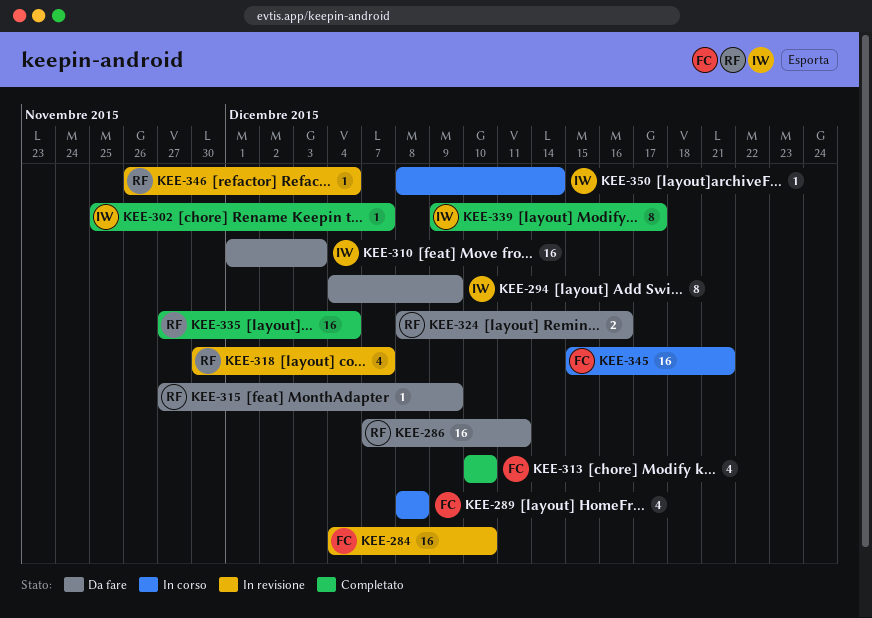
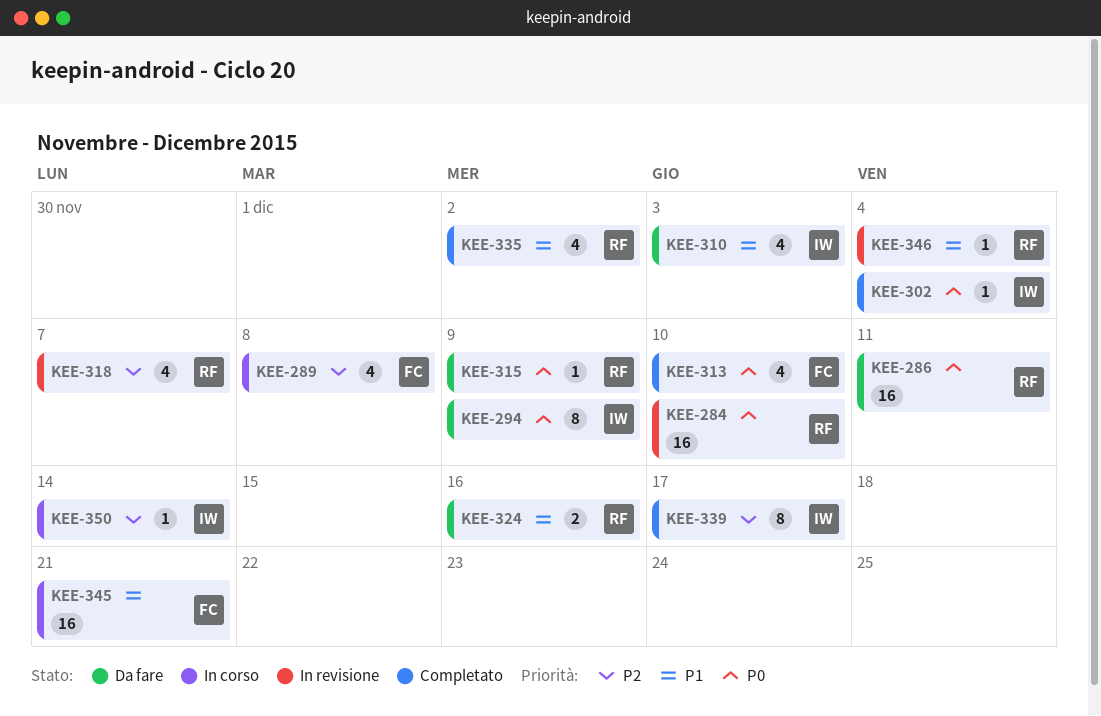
KEE-284, owner: FC -> RF
KEE-302, due: Dec 7 -> Dec 4
KEE-310, estimate: 16 -> 4
KEE-335, estimate: 16 -> 4
KEE-335, due: Dec 4 -> Dec 2

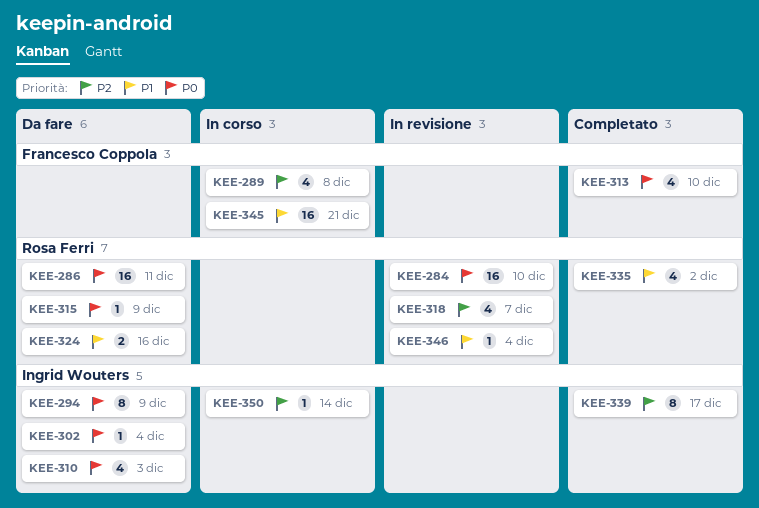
KEE-302, status: Completato -> Da fare
KEE-310, priority: P1 -> P0

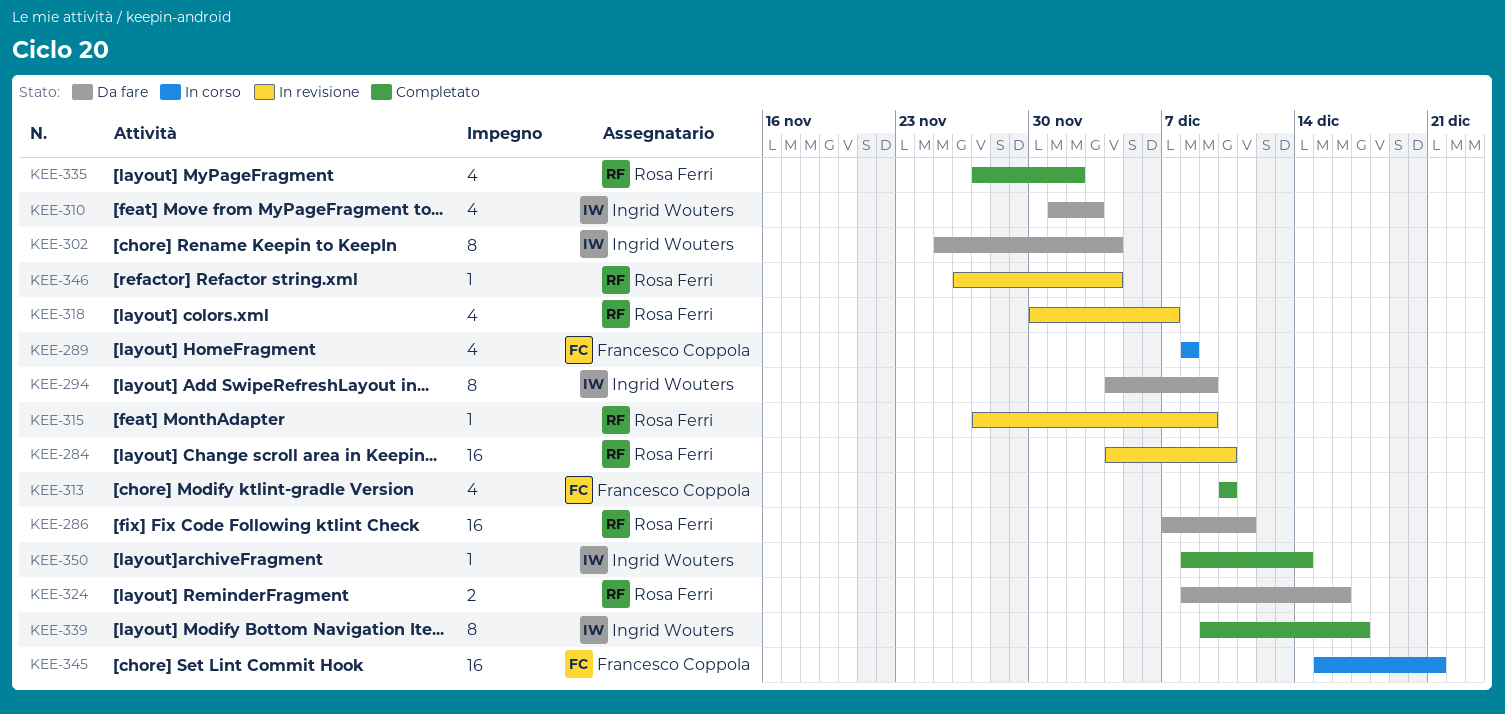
KEE-302, estimate: 1 -> 8
KEE-315, status: Da fare -> In revisione
KEE-350, status: In corso -> Completato

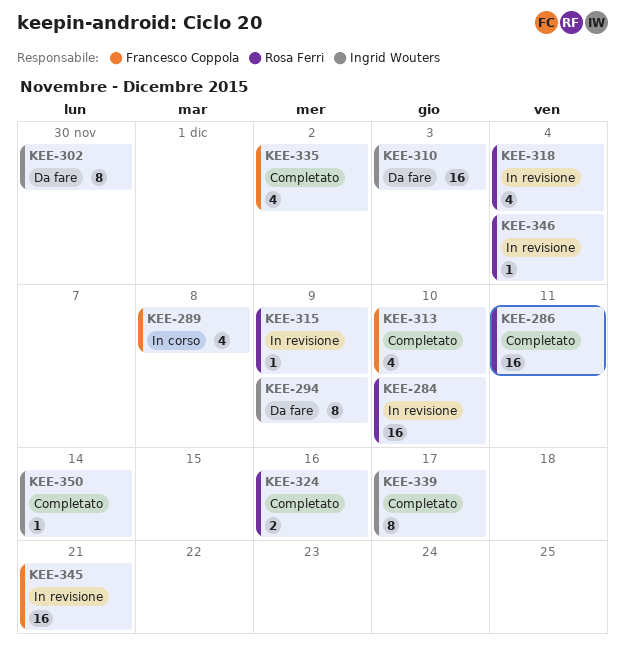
KEE-286, status: Da fare -> Completato
KEE-302, due: Dec 4 -> Nov 30
KEE-310, estimate: 4 -> 16
KEE-318, due: Dec 7 -> Dec 4
KEE-324, status: Da fare -> Completato
KEE-335, owner: Rosa Ferri -> Francesco Coppola
KEE-345, status: In corso -> In revisione

